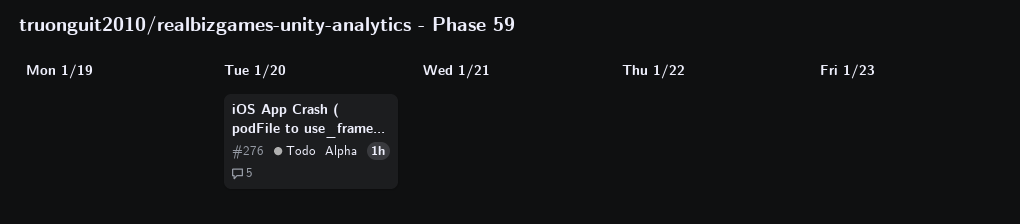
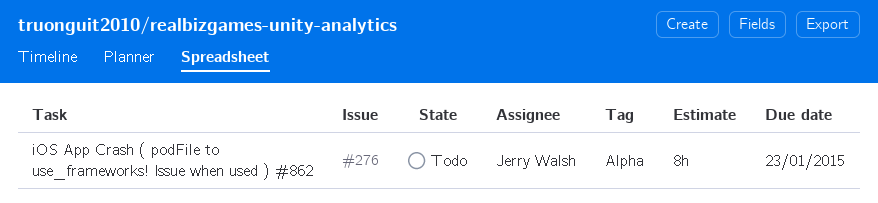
#276, estimate: 1h -> 8h
#276, due: Jan 20 -> Jan 23

